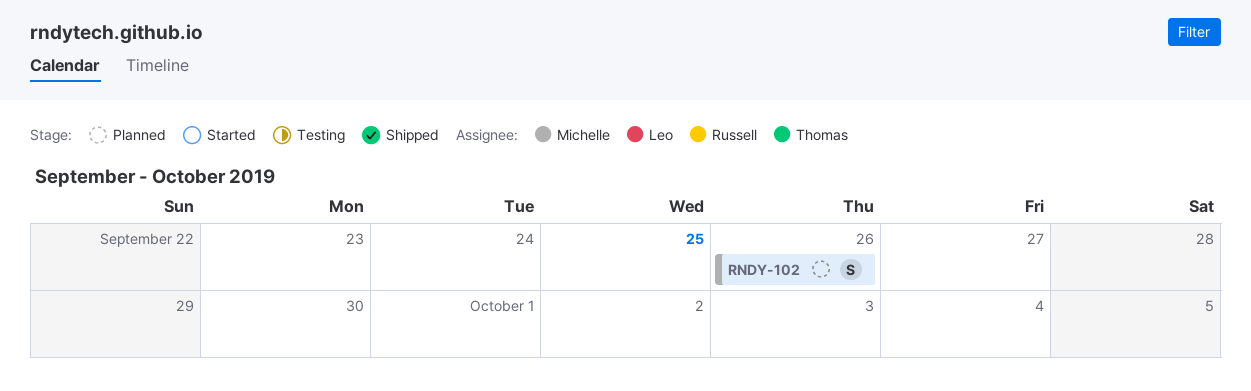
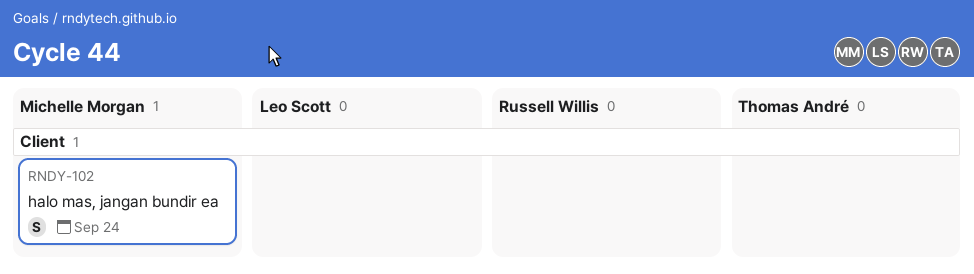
RNDY-102, due: Sep 26 -> Sep 24

